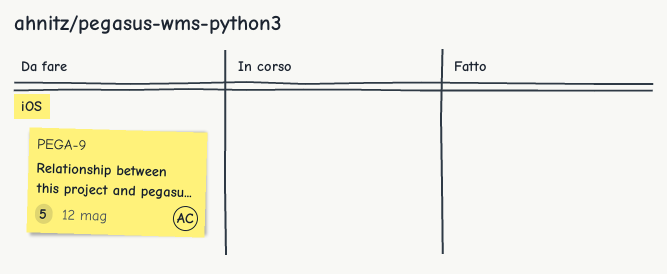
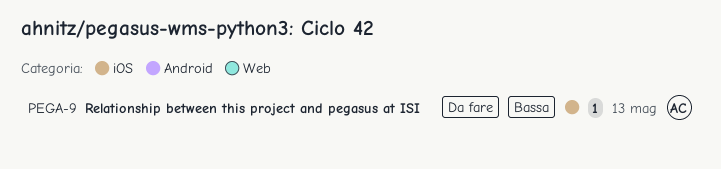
PEGA-9, estimate: 5 -> 1
PEGA-9, due: May 12 -> May 13

